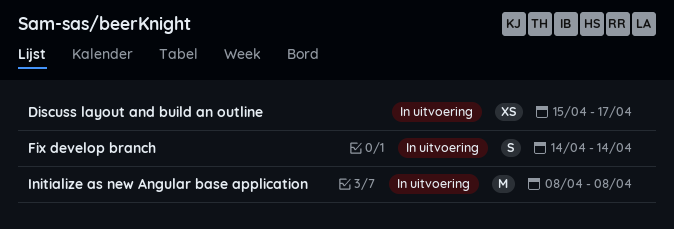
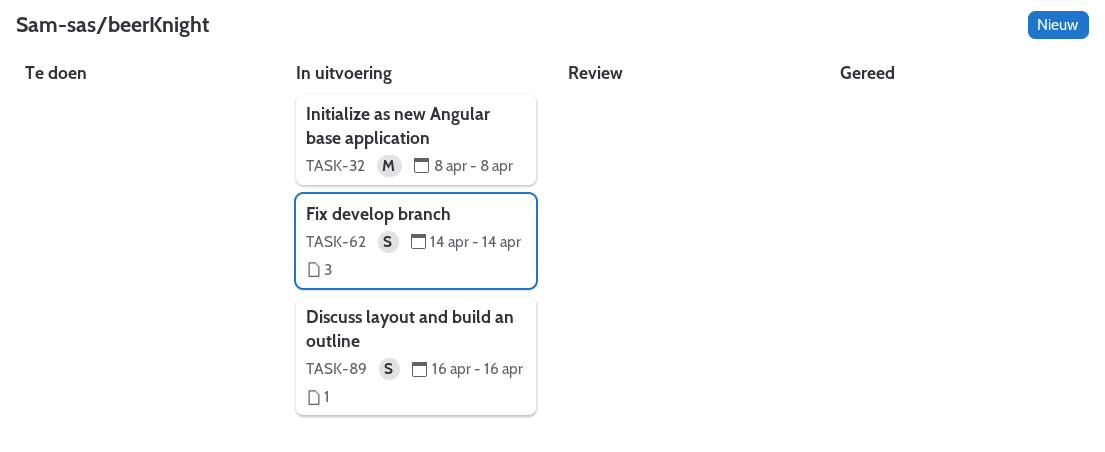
Discuss layout and build an outline, estimate: XS -> S
Discuss layout and build an outline, start: Apr 15 -> Apr 16
Discuss layout and build an outline, due: Apr 17 -> Apr 16

